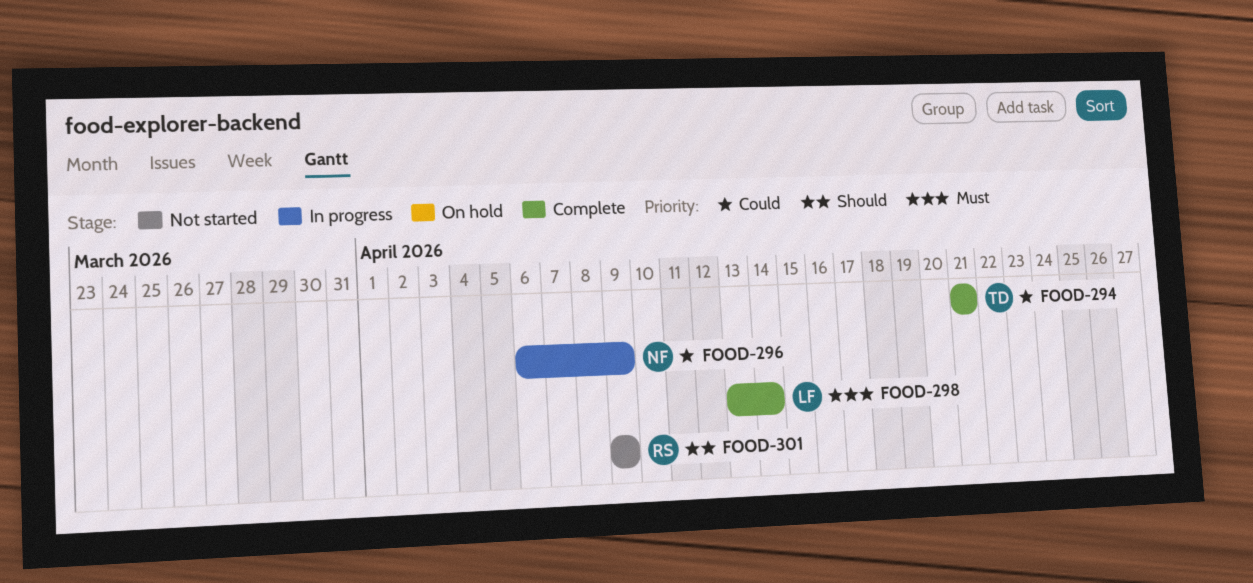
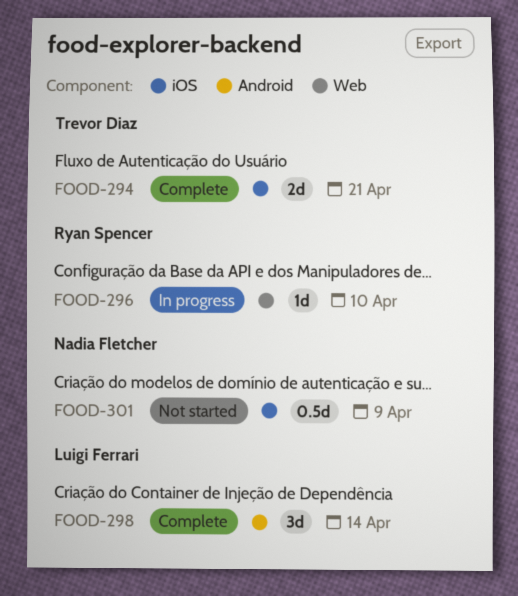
FOOD-296, owner: Nadia Fletcher -> Ryan Spencer
FOOD-296, due: Apr 9 -> Apr 10
FOOD-301, owner: Ryan Spencer -> Nadia Fletcher

